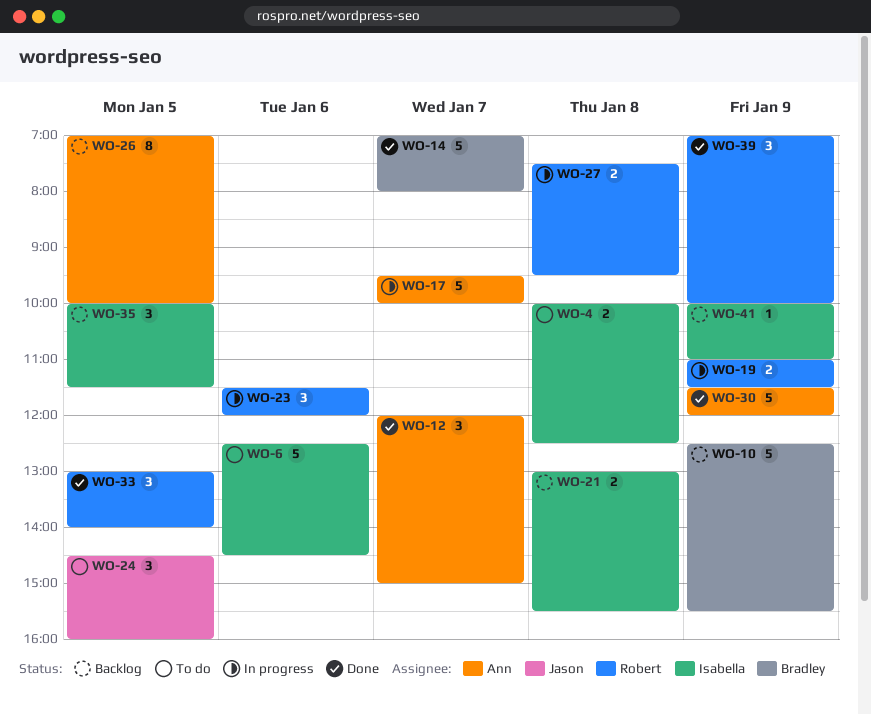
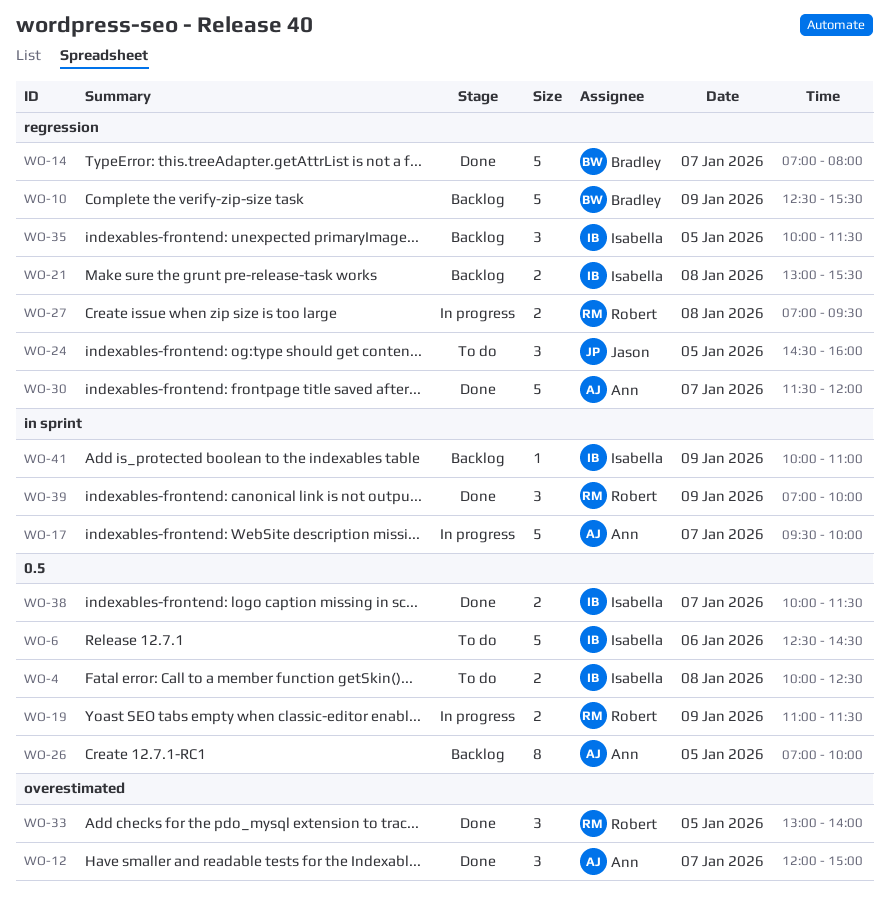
WO-23: present -> none
WO-27, begins: 07:30 -> 07:00
WO-30, day: Jan 9 -> Jan 7
WO-38: none -> present

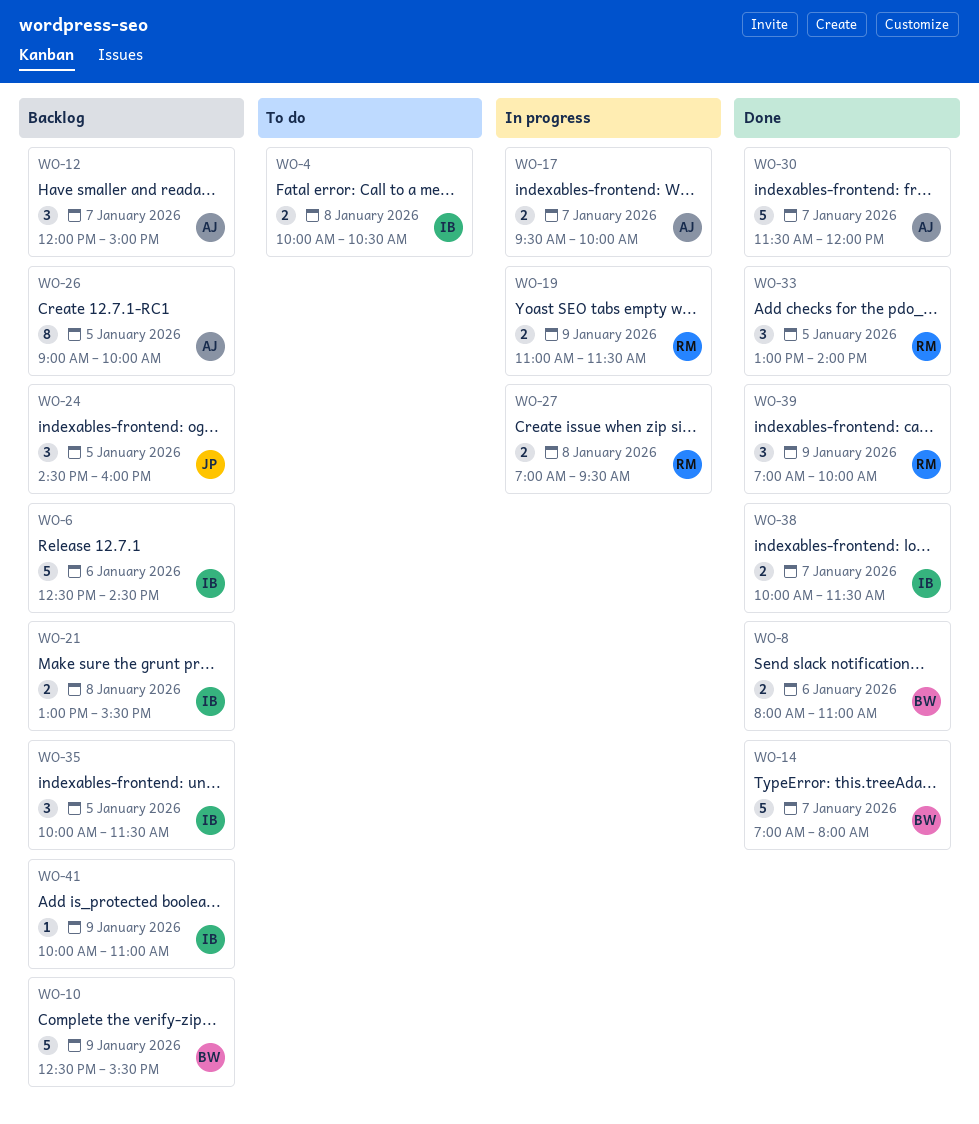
WO-4, ends: 12:30 -> 10:30
WO-6, status: To do -> Backlog
WO-8: none -> present
WO-12, status: Done -> Backlog
WO-17, estimate: 5 -> 2
WO-24, status: To do -> Backlog
WO-26, begins: 07:00 -> 09:00

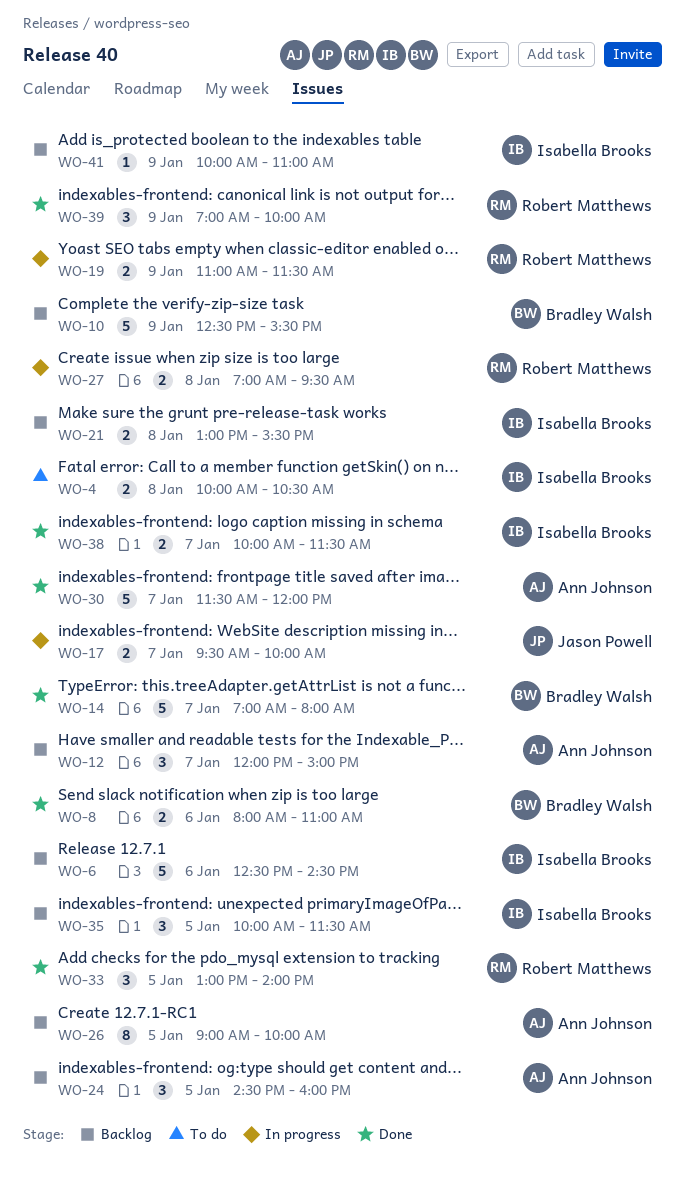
WO-17, owner: Ann Johnson -> Jason Powell
WO-24, owner: Jason Powell -> Ann Johnson

